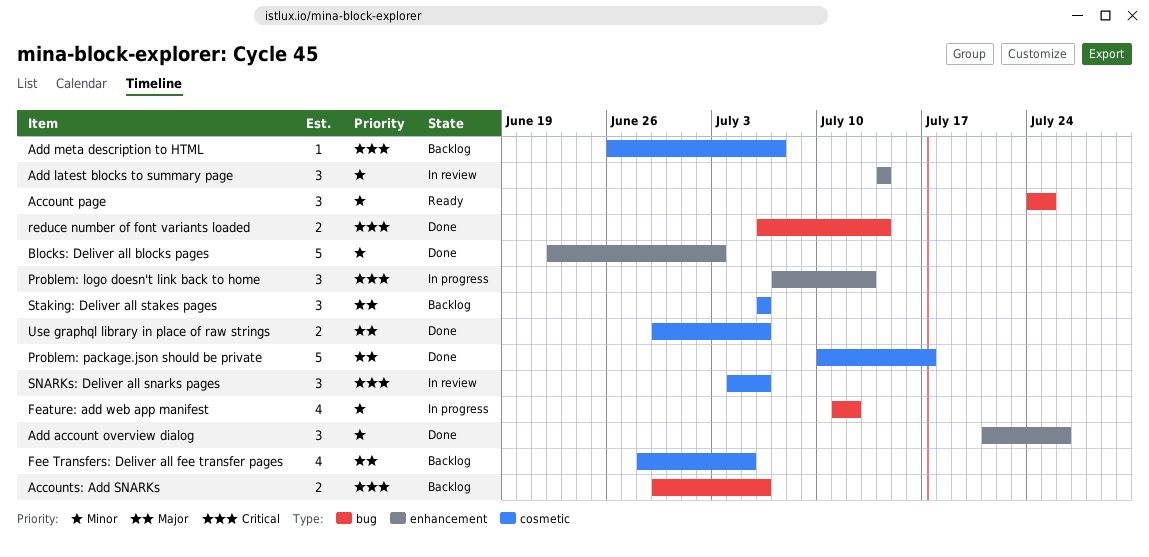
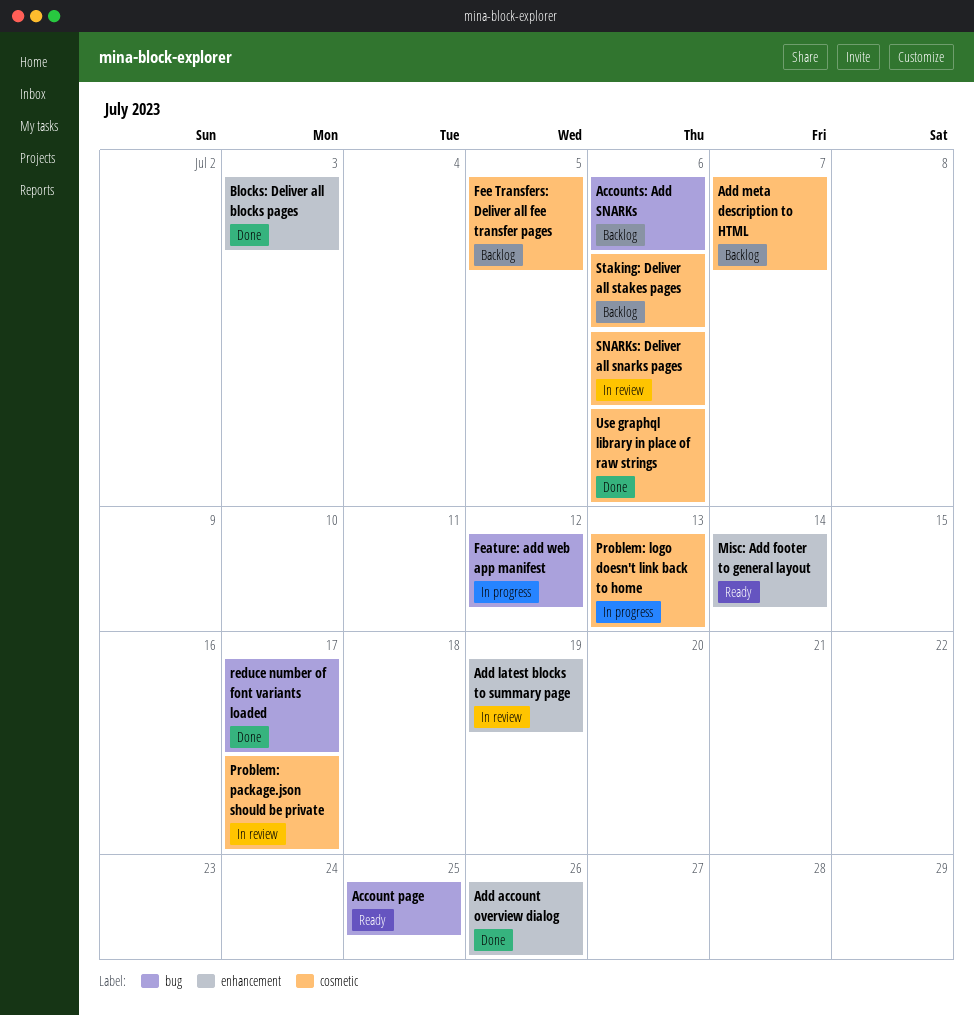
Add latest blocks to summary page, due: Jul 14 -> Jul 19
Misc: Add footer to general layout: none -> present
Problem: logo doesn't link back to home, label: enhancement -> cosmetic
Problem: package.json should be private, status: Done -> In review
reduce number of font variants loaded, due: Jul 14 -> Jul 17

